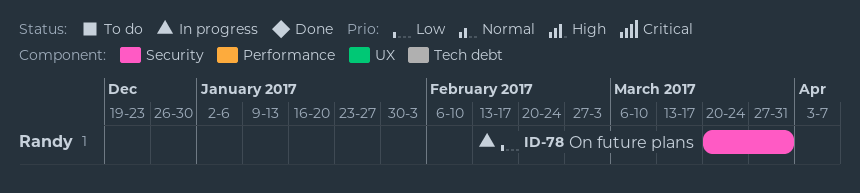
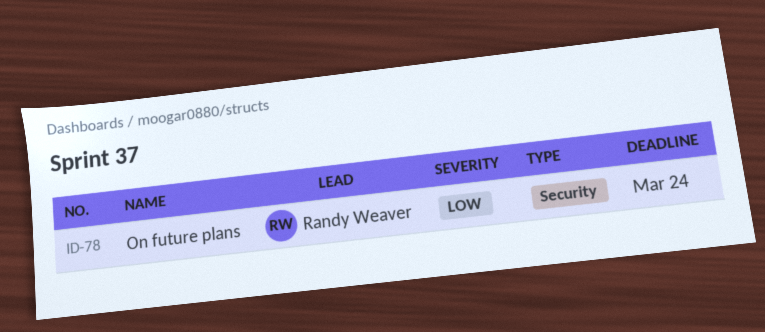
ID-78, due: Mar 31 -> Mar 24

